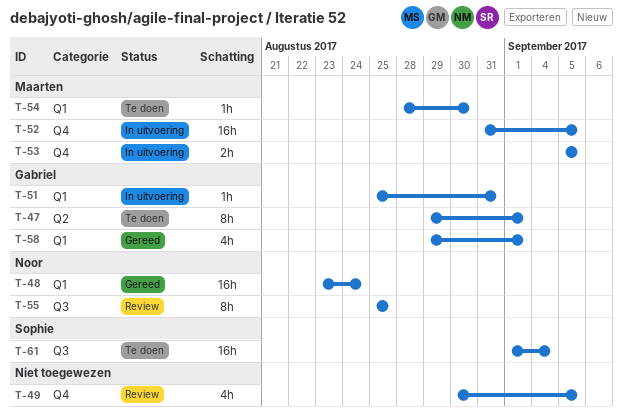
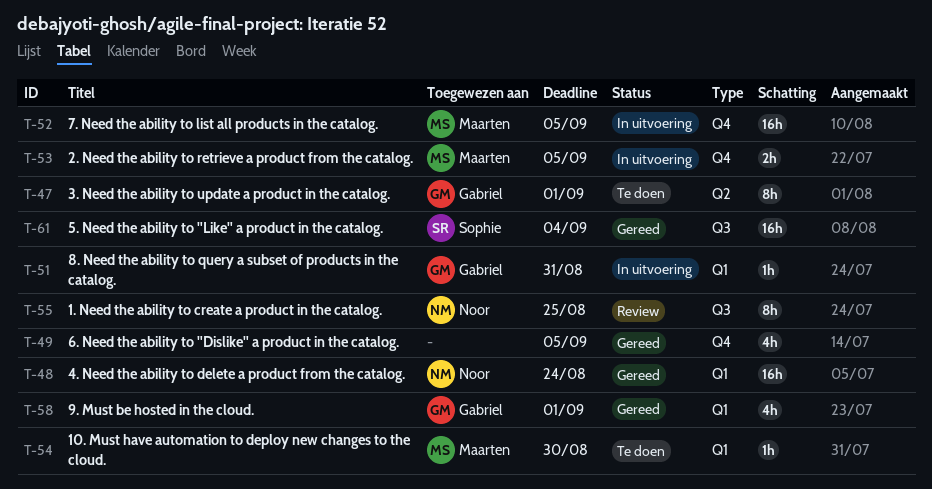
T-49, status: Review -> Gereed
T-61, status: Te doen -> Gereed

